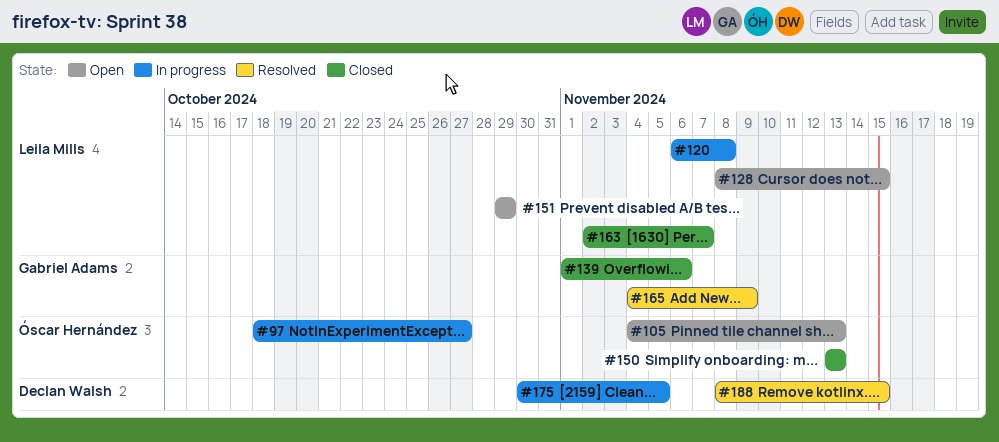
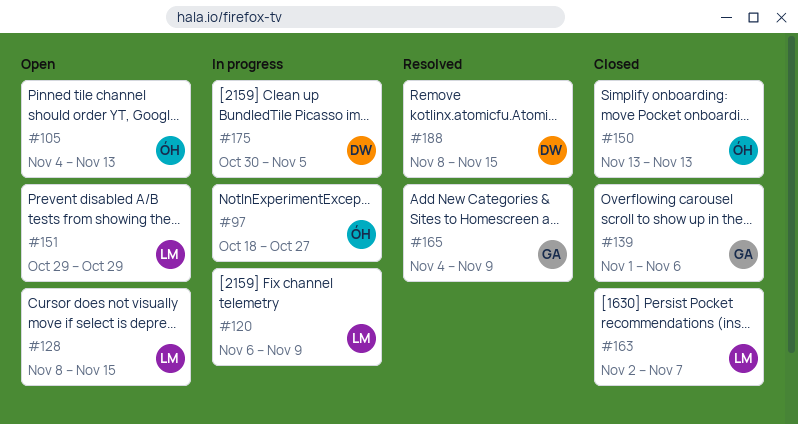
#120, due: Nov 8 -> Nov 9

